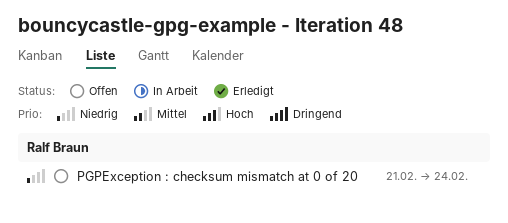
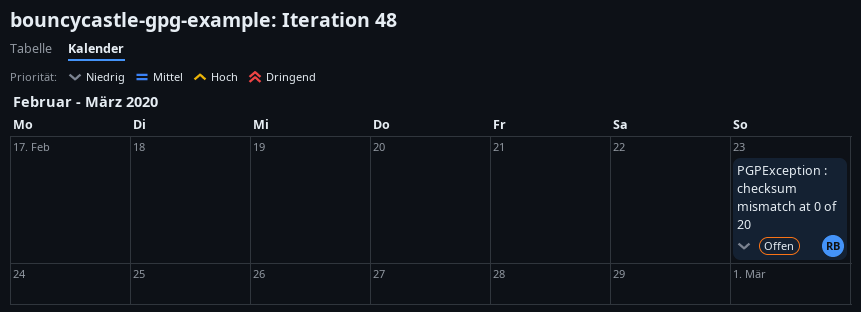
PGPException : checksum mismatch at 0 of 20, due: Feb 24 -> Feb 23

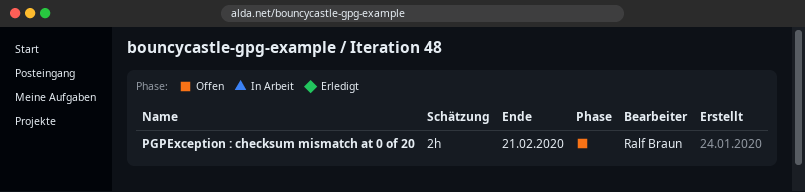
PGPException : checksum mismatch at 0 of 20, due: Feb 23 -> Feb 21

